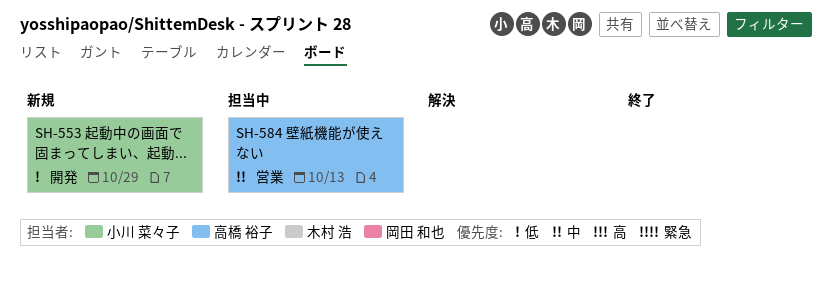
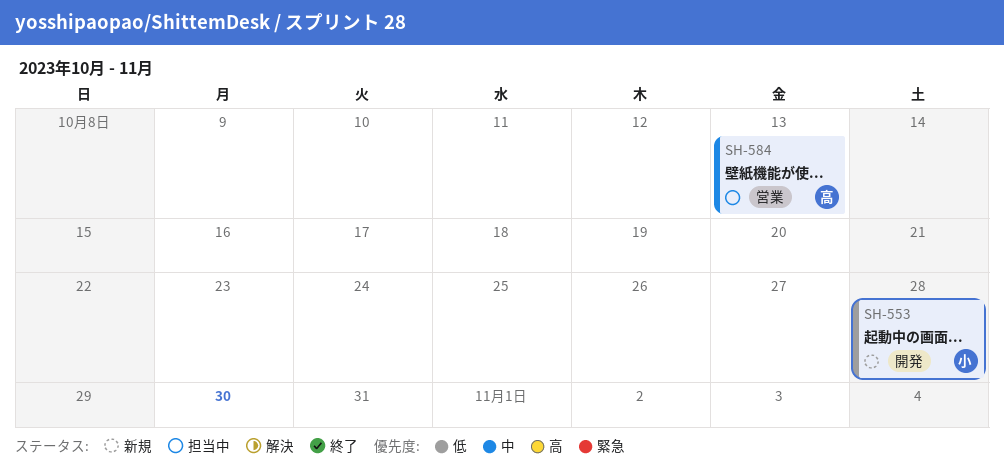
SH-553, due: Oct 29 -> Oct 28

